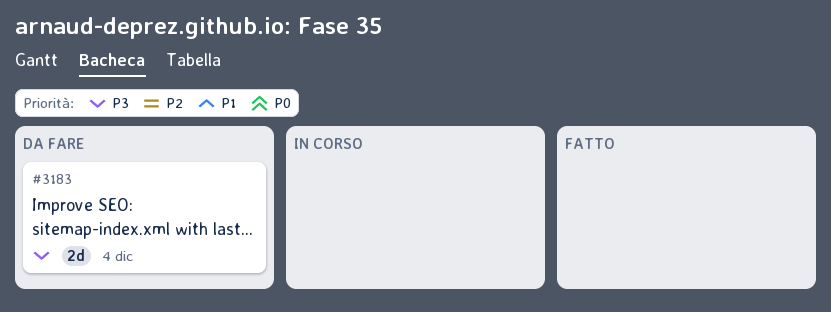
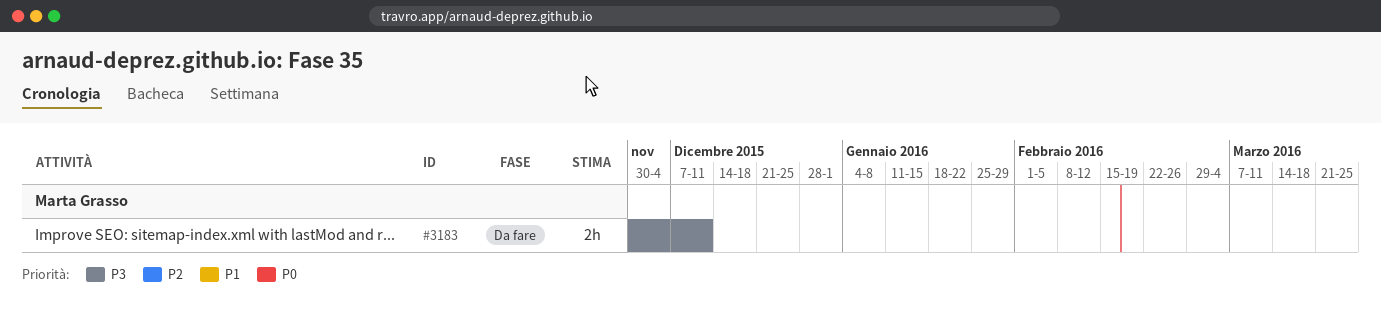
#3183, estimate: 2d -> 2h
#3183, due: Dec 4 -> Dec 11

